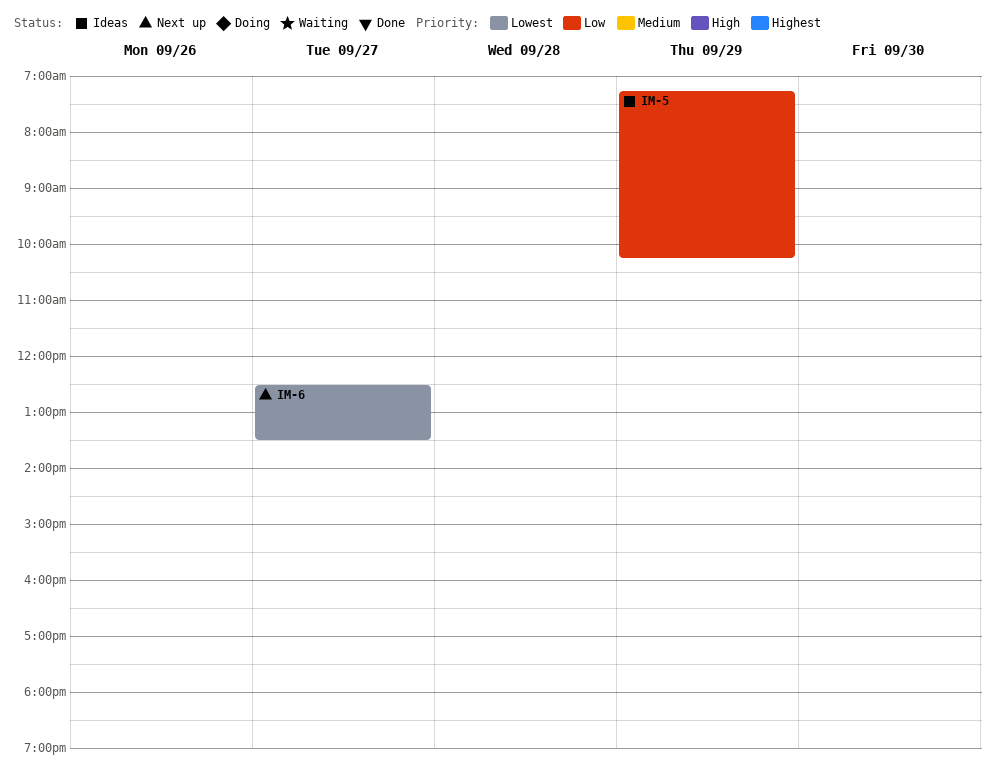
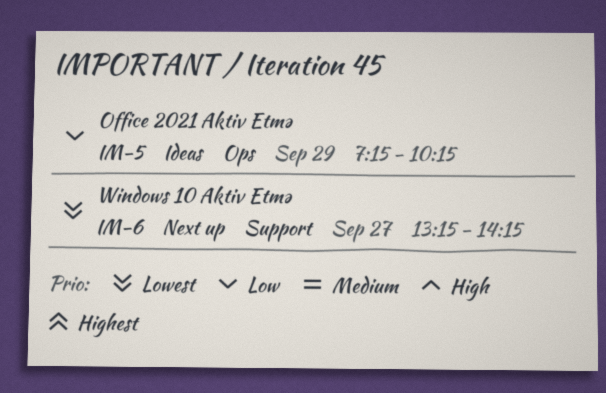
IM-6, begins: 12:30 -> 13:15
IM-6, ends: 13:30 -> 14:15

